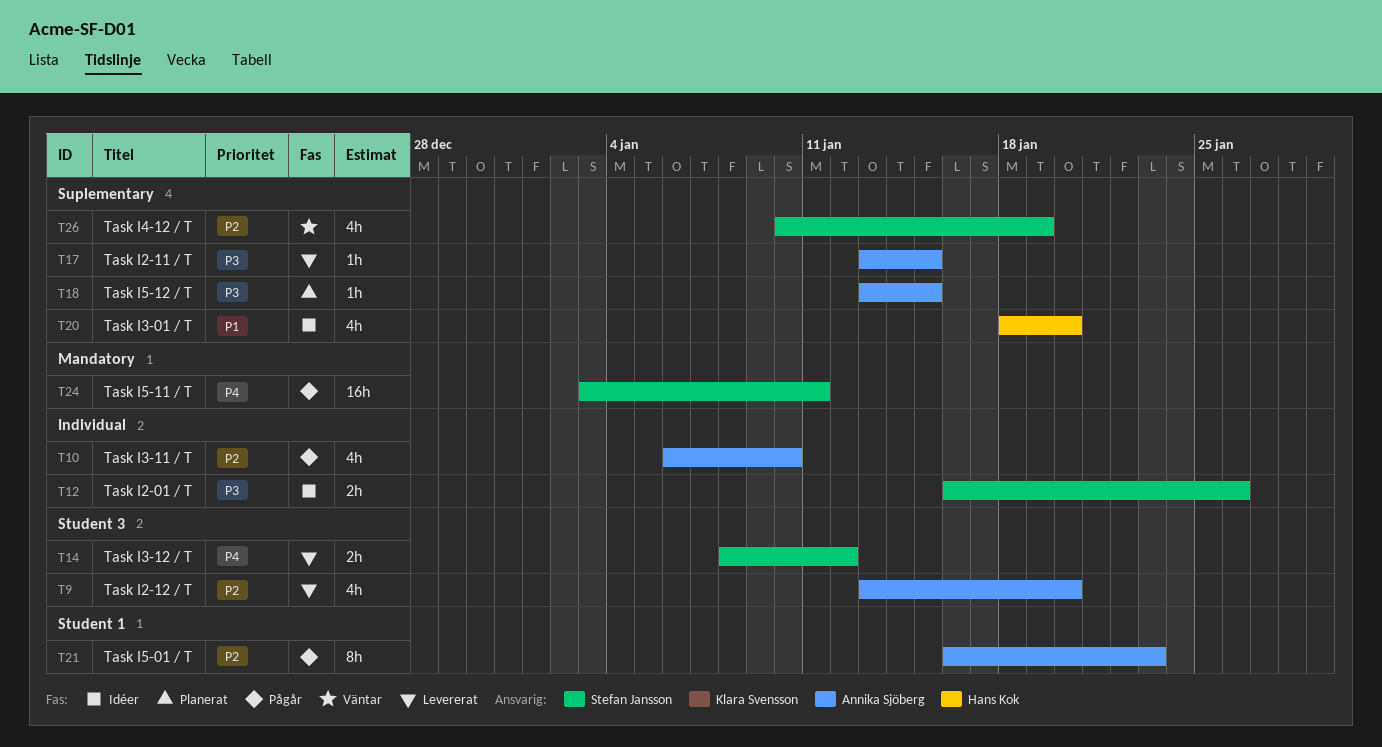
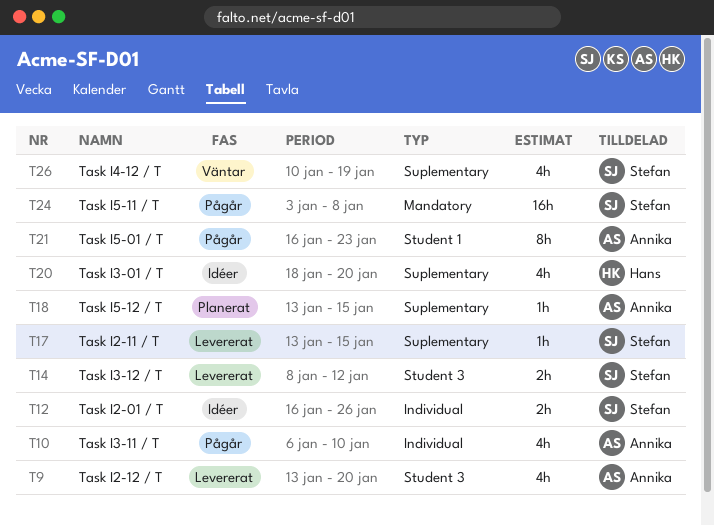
T17, owner: Annika Sjöberg -> Stefan Jansson
T24, due: Jan 11 -> Jan 8

